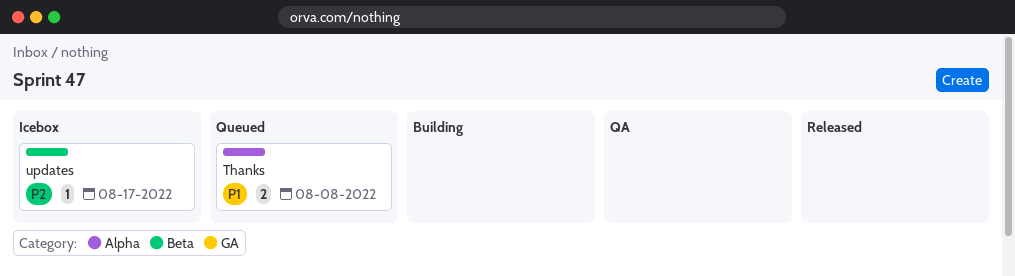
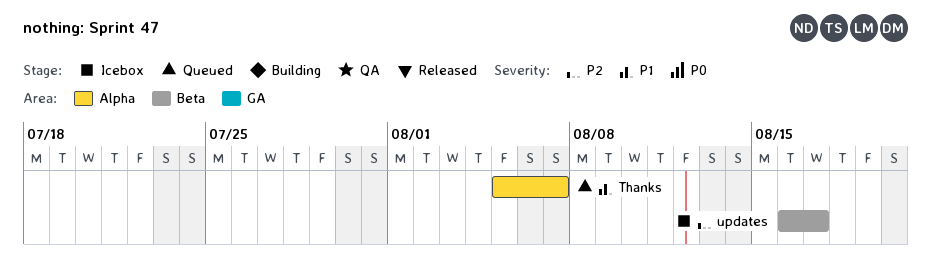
Thanks, due: Aug 8 -> Aug 7

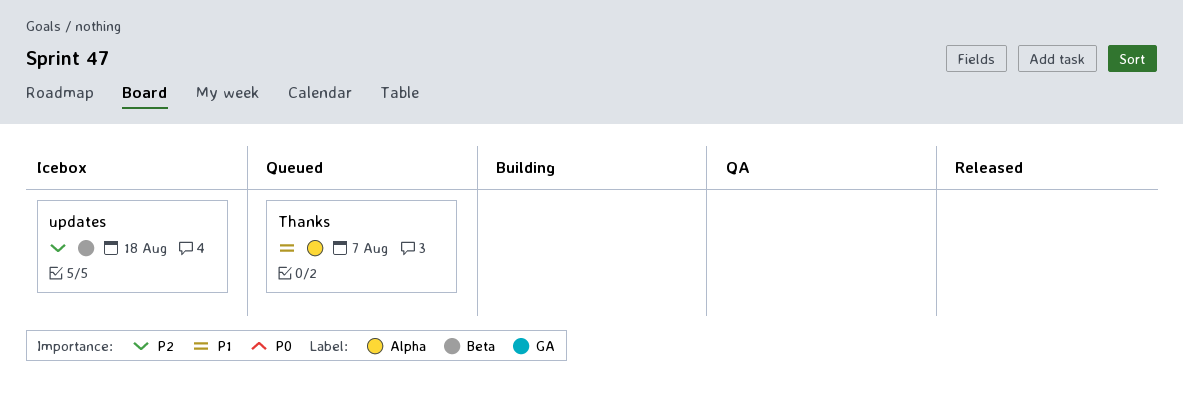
updates, due: Aug 17 -> Aug 18

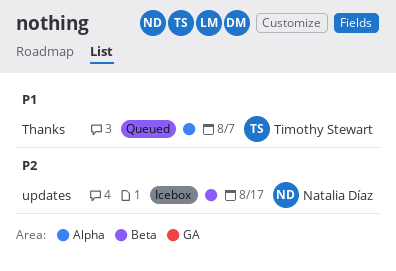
updates, due: Aug 18 -> Aug 17

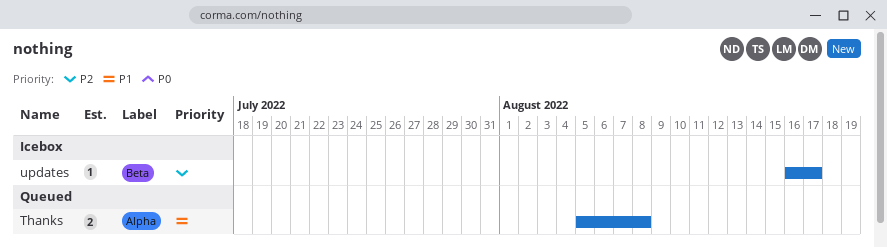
Thanks, due: Aug 7 -> Aug 8

